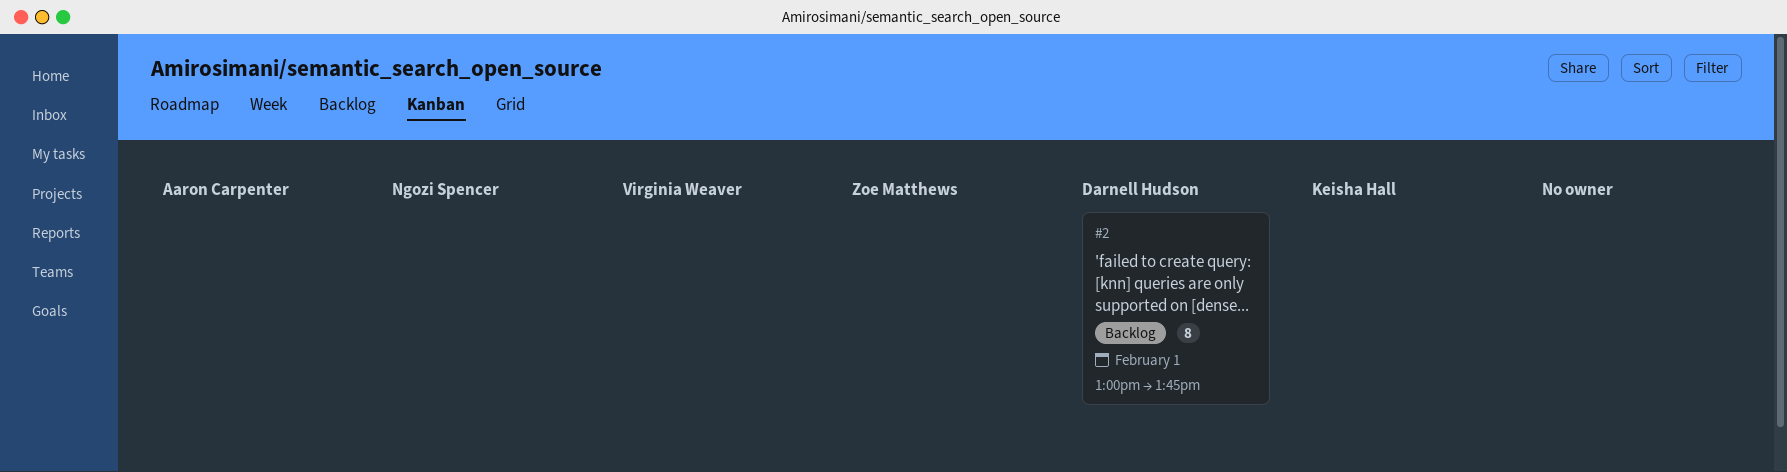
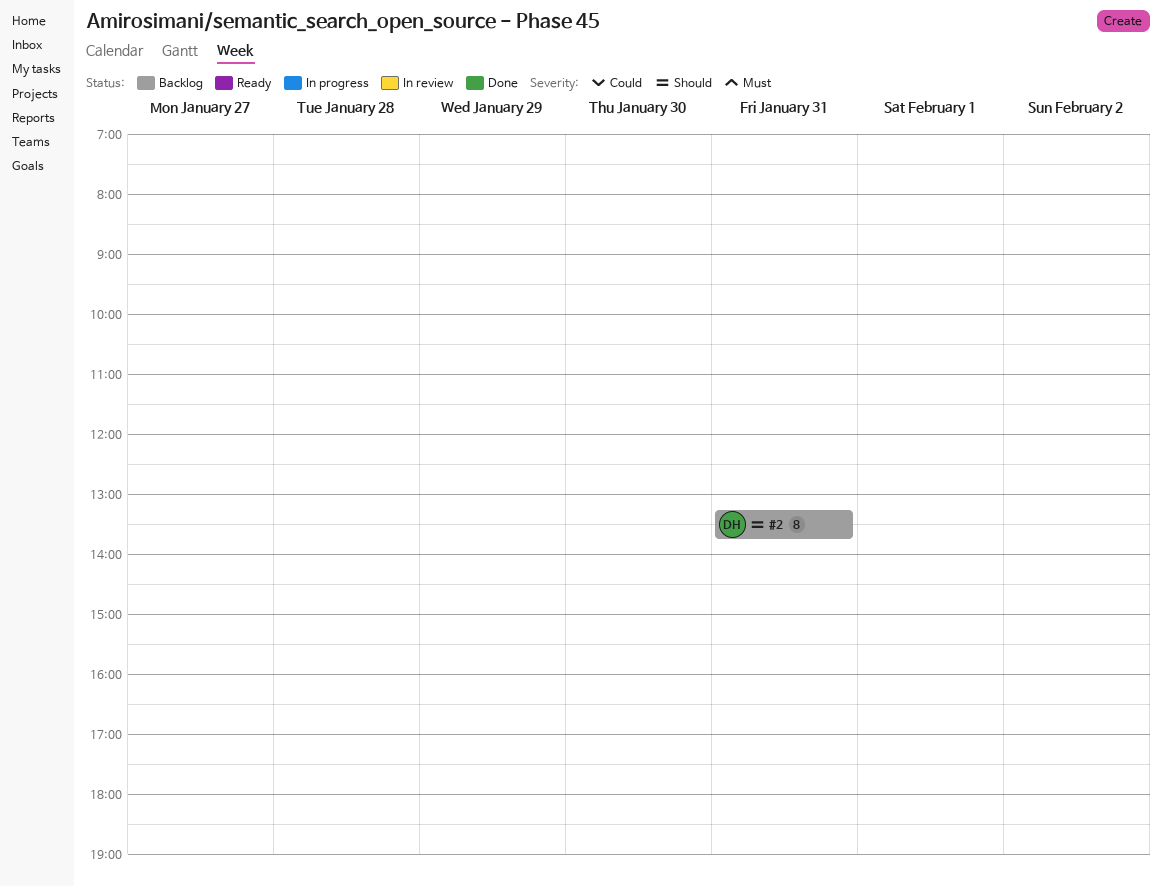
#2, day: Feb 1 -> Jan 31
#2, begins: 13:00 -> 13:15

